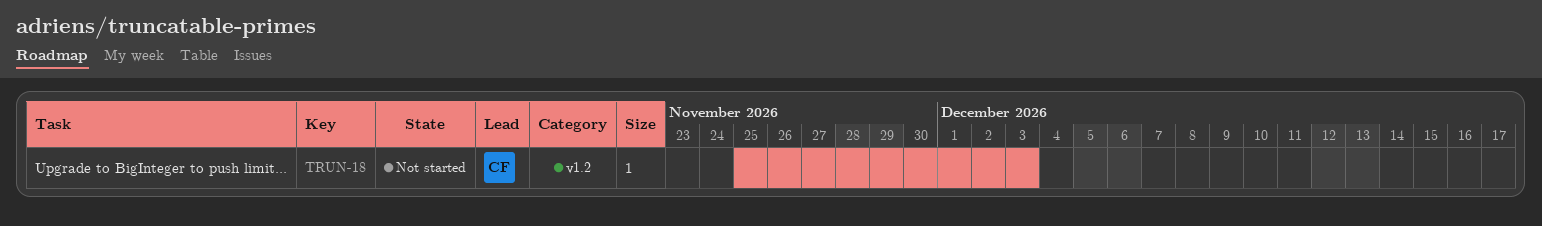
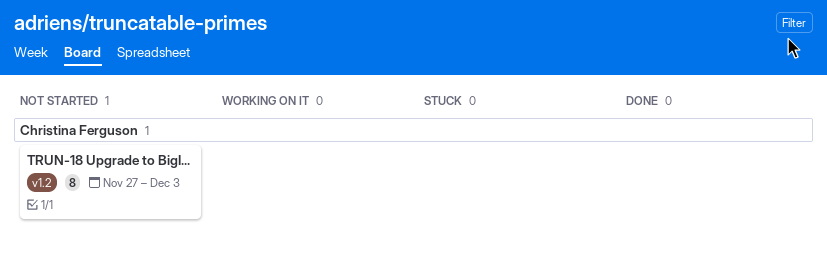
TRUN-18, estimate: 1 -> 8
TRUN-18, start: Nov 25 -> Nov 27

